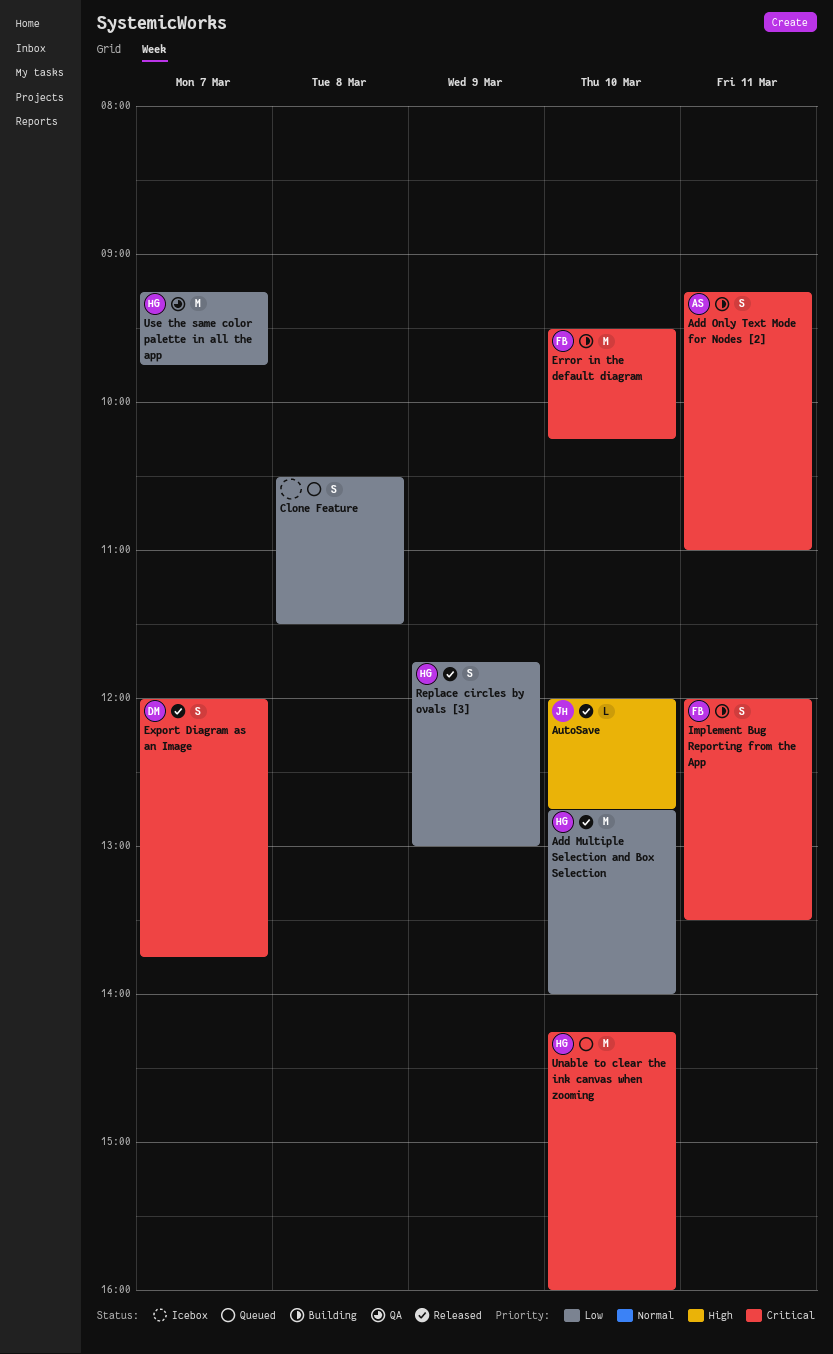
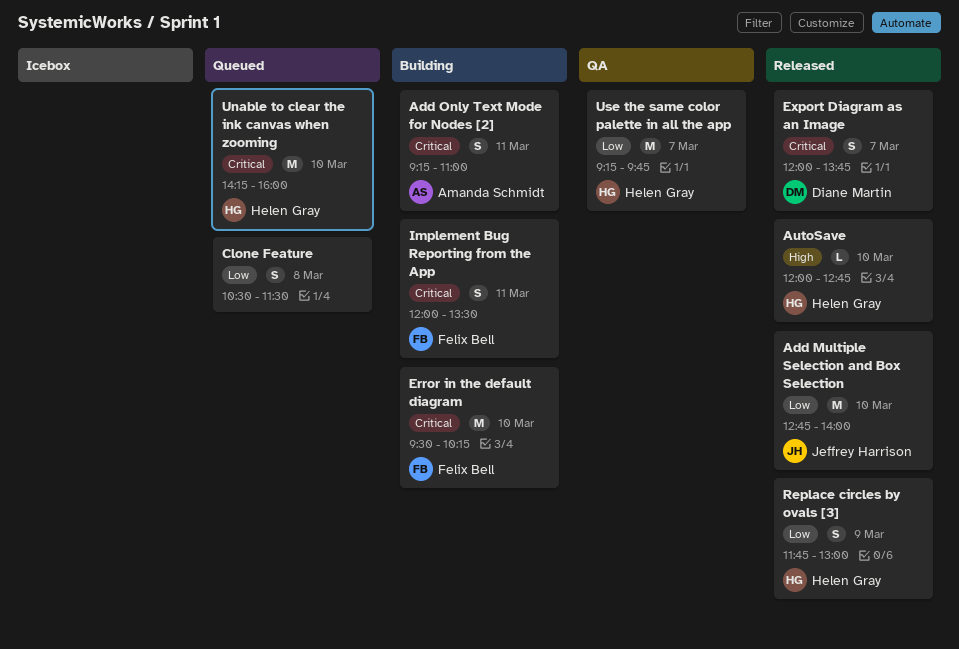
Add Multiple Selection and Box Selection, owner: Helen Gray -> Jeffrey Harrison
AutoSave, owner: Jeffrey Harrison -> Helen Gray

